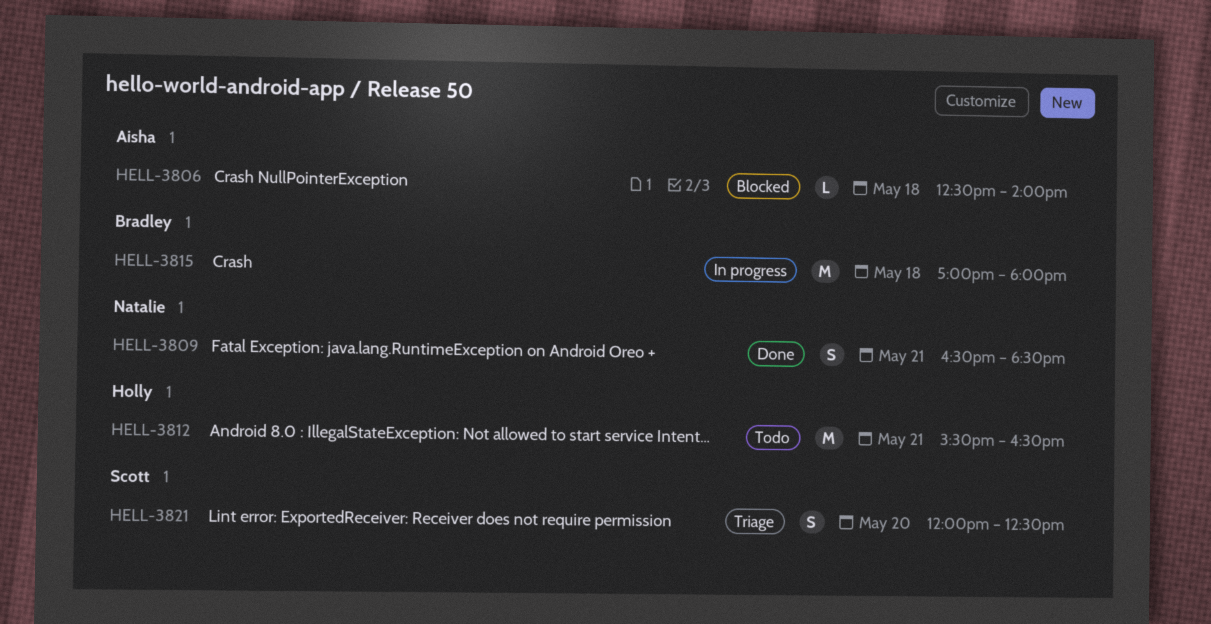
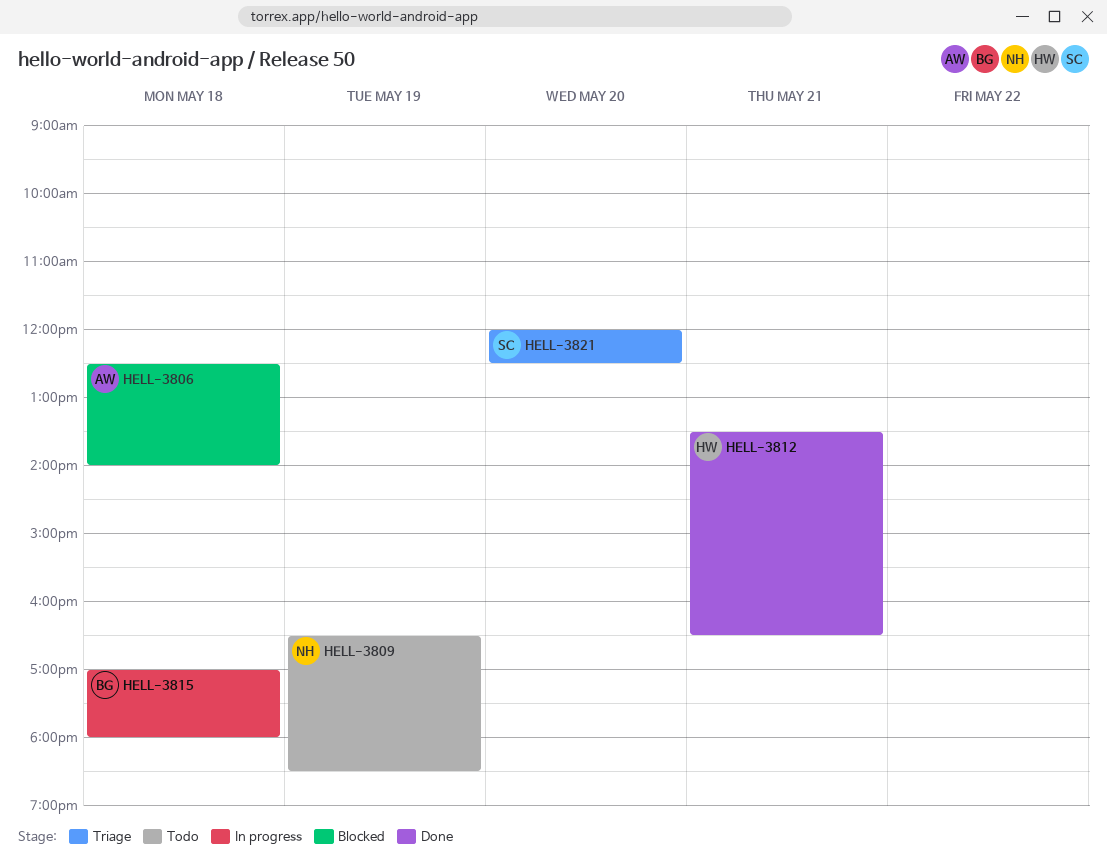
HELL-3809, status: Done -> Todo
HELL-3809, day: May 21 -> May 19
HELL-3812, status: Todo -> Done
HELL-3812, begins: 15:30 -> 13:30

